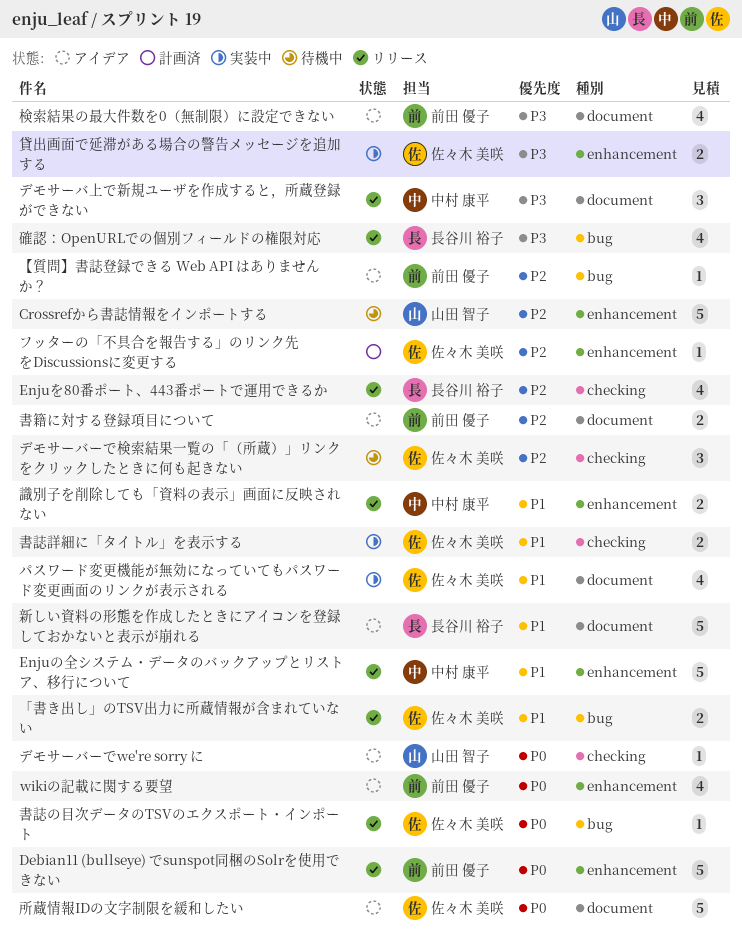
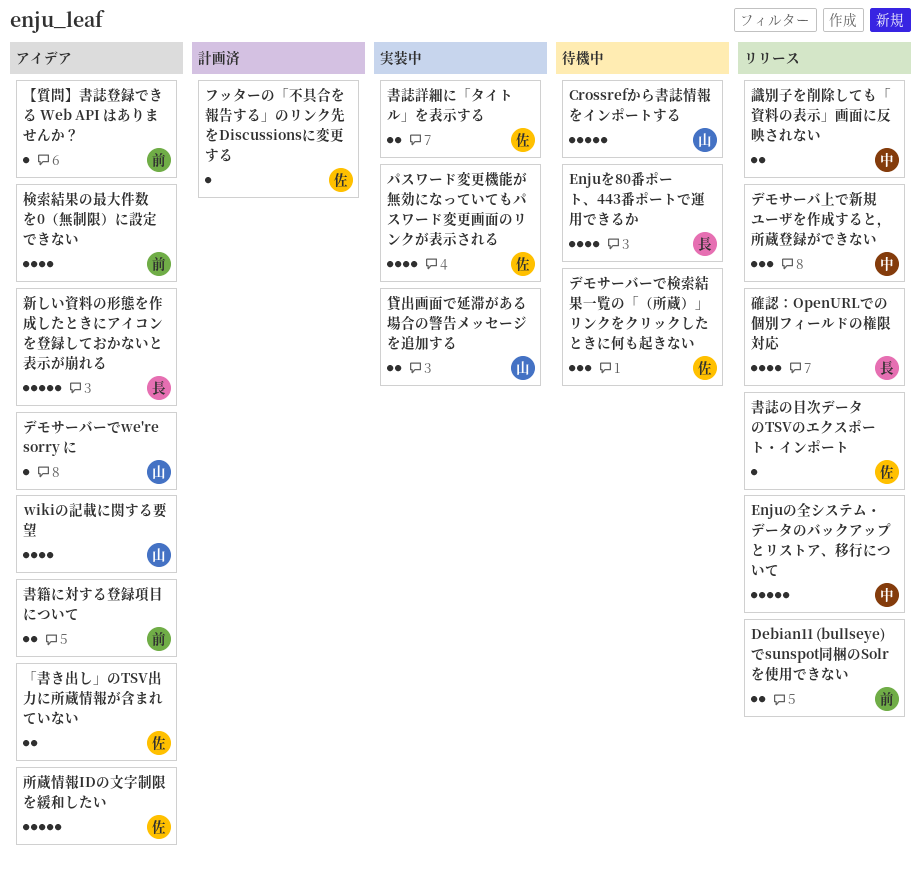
Debian11 (bullseye) でsunspot同梱のSolrを使用できない, estimate: 5 -> 2
Enjuを80番ポート、443番ポートで運用できるか, status: リリース -> 待機中
wikiの記載に関する要望, owner: 前田 優子 -> 山田 智子
「書き出し」のTSV出力に所蔵情報が含まれていない, status: リリース -> アイデア
貸出画面で延滞がある場合の警告メッセージを追加する, owner: 佐々木 美咲 -> 山田 智子

